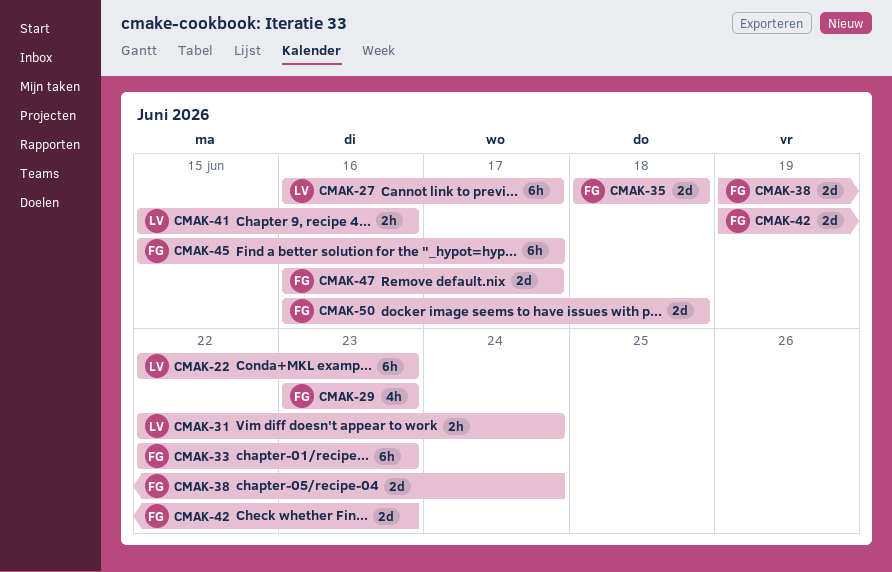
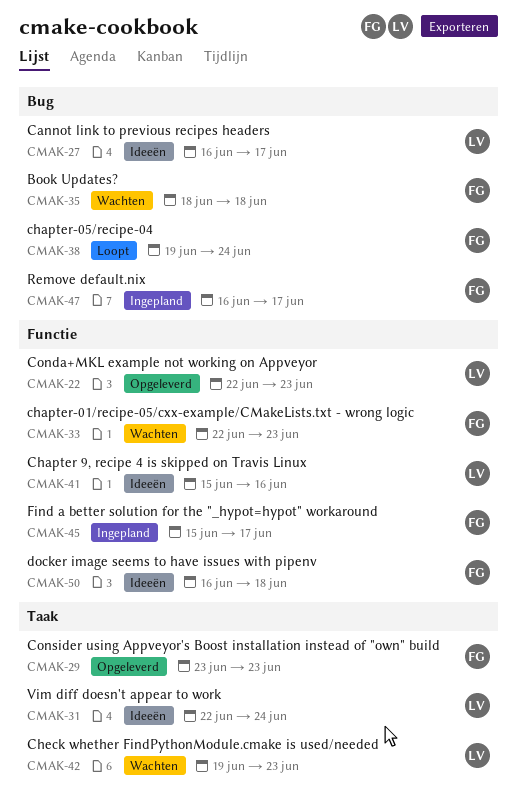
CMAK-42, owner: FG -> LV

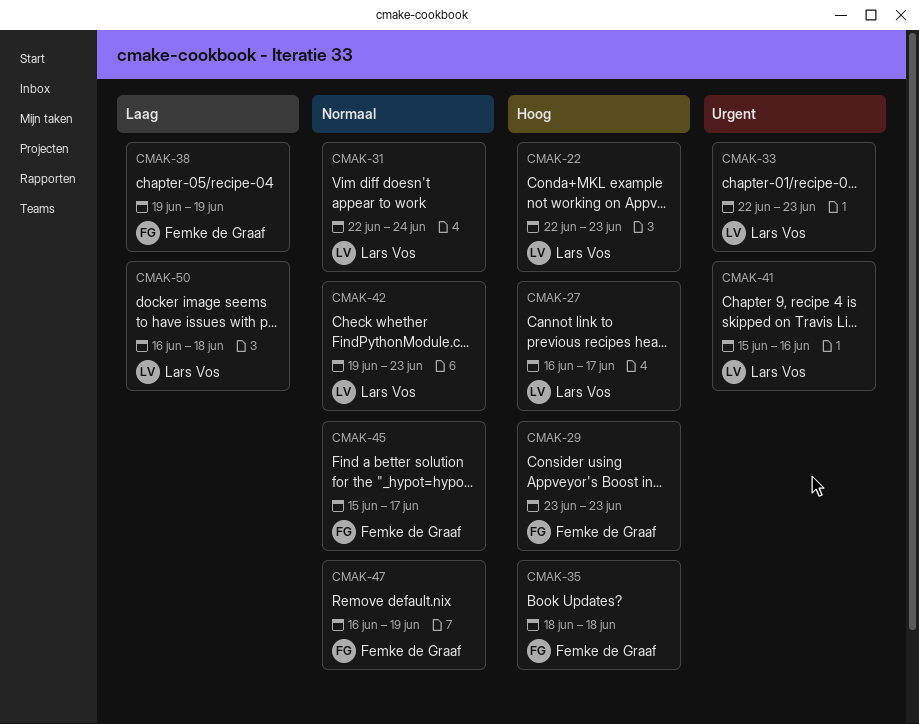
CMAK-33, owner: Femke de Graaf -> Lars Vos
CMAK-38, due: Jun 24 -> Jun 19
CMAK-47, due: Jun 17 -> Jun 19
CMAK-50, owner: Femke de Graaf -> Lars Vos

